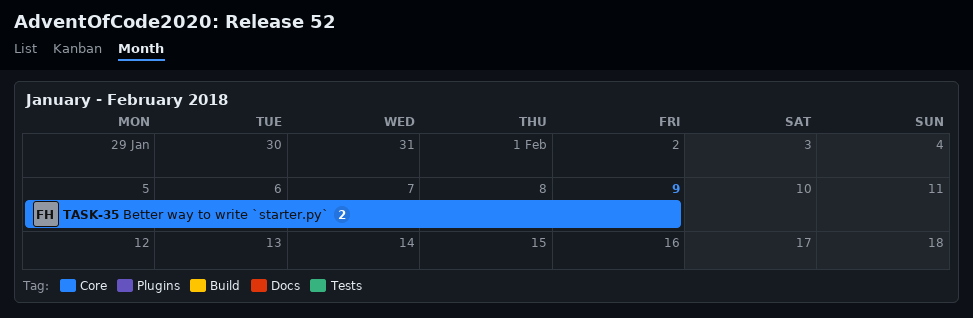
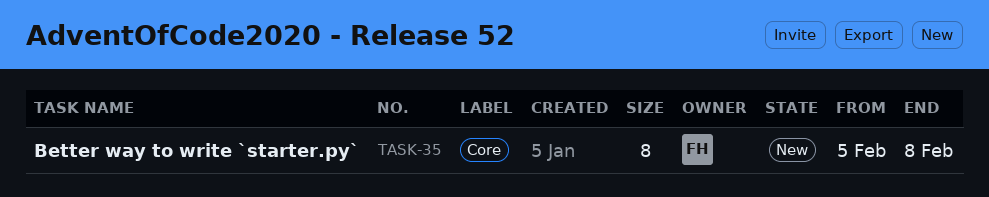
TASK-35, estimate: 2 -> 8
TASK-35, due: Feb 9 -> Feb 8

